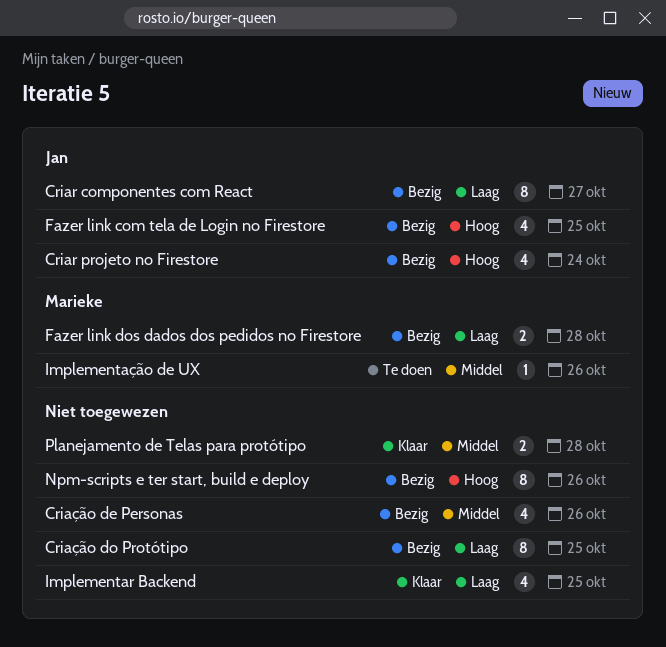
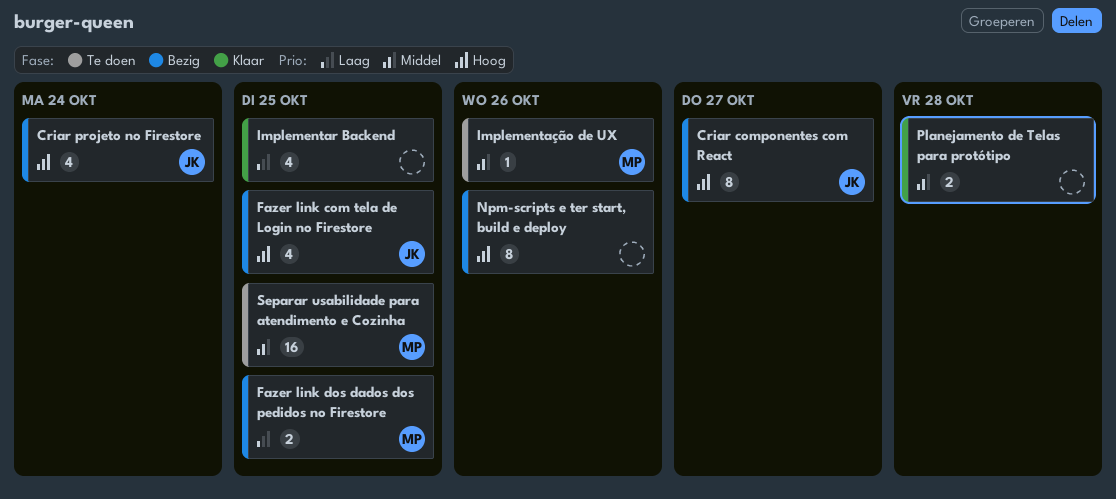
Criar componentes com React, priority: Laag -> Hoog
Criação de Personas: present -> none
Criação do Protótipo: present -> none
Fazer link dos dados dos pedidos no Firestore, due: Oct 28 -> Oct 25
Separar usabilidade para atendimento e Cozinha: none -> present

